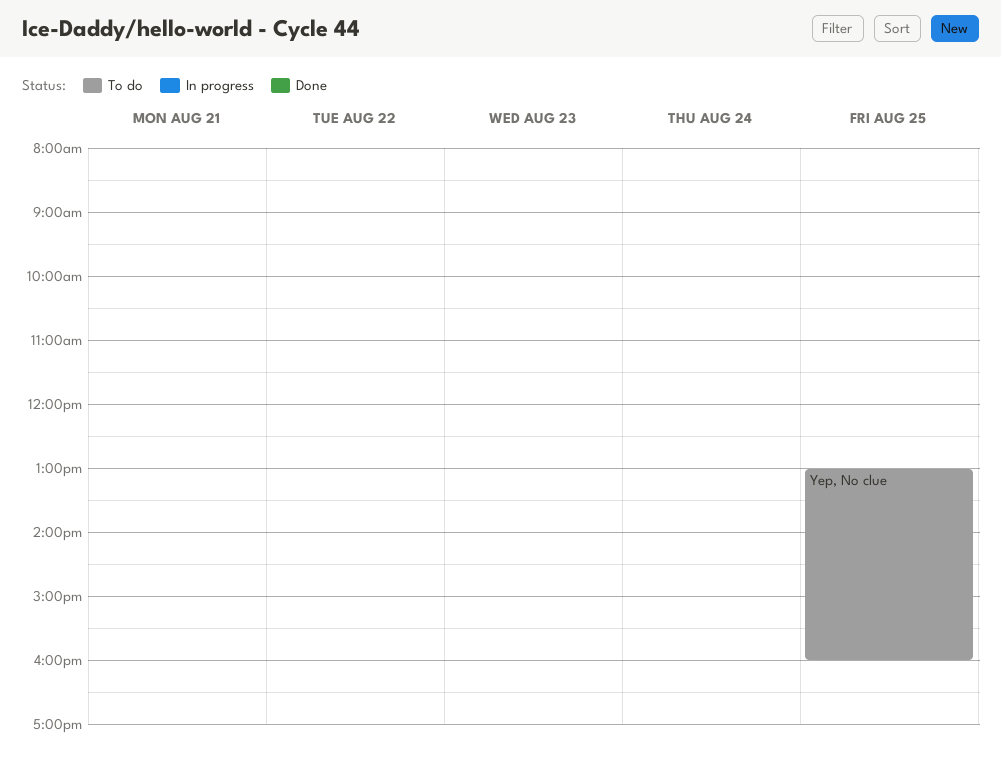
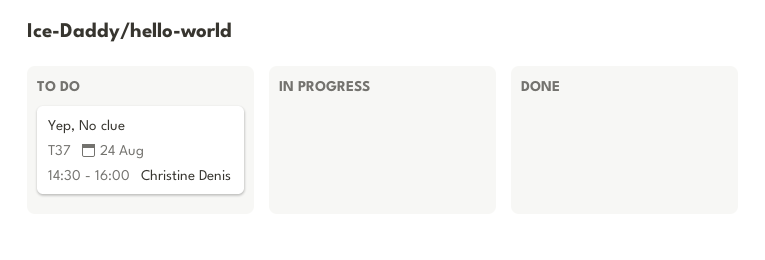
Yep, No clue, day: Aug 25 -> Aug 24
Yep, No clue, begins: 13:00 -> 14:30

